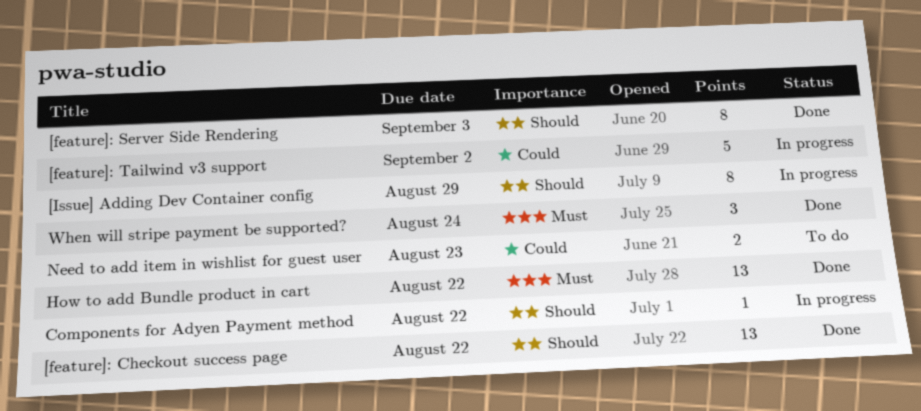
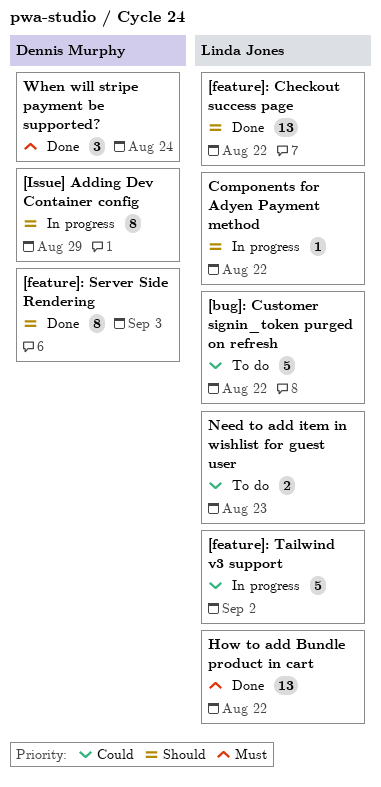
[bug]: Customer signin_token purged on refresh: none -> present

